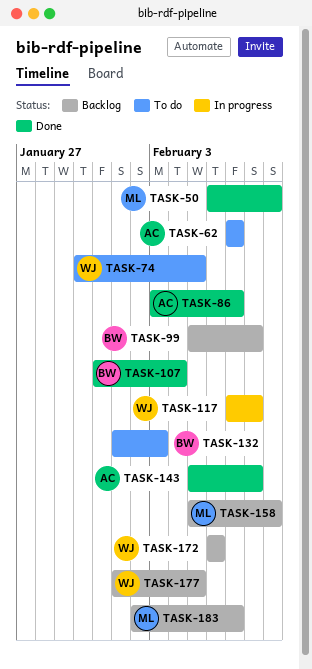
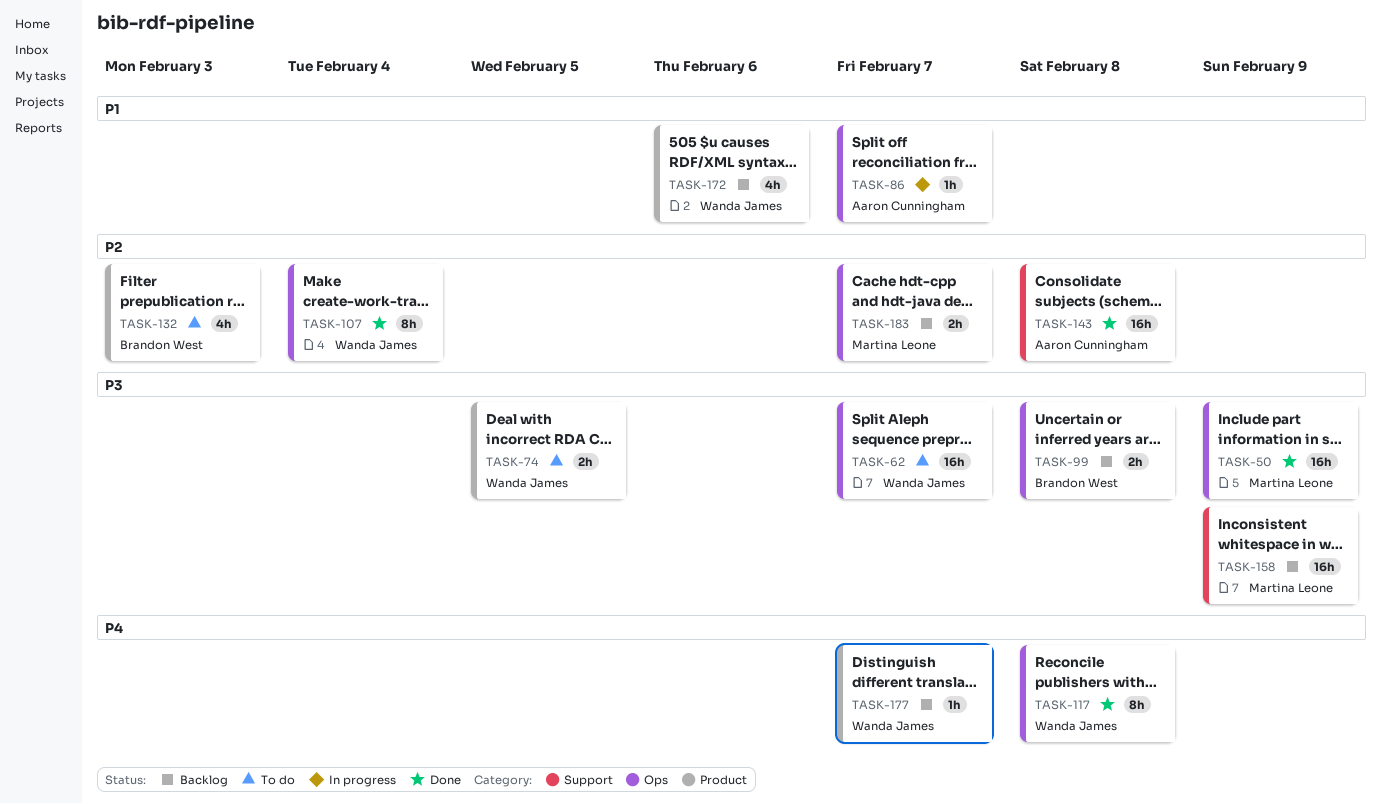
TASK-62, owner: Aaron Cunningham -> Wanda James
TASK-86, status: Done -> In progress
TASK-107, owner: Brandon West -> Wanda James
TASK-117, status: In progress -> Done
TASK-177, due: Feb 5 -> Feb 7

